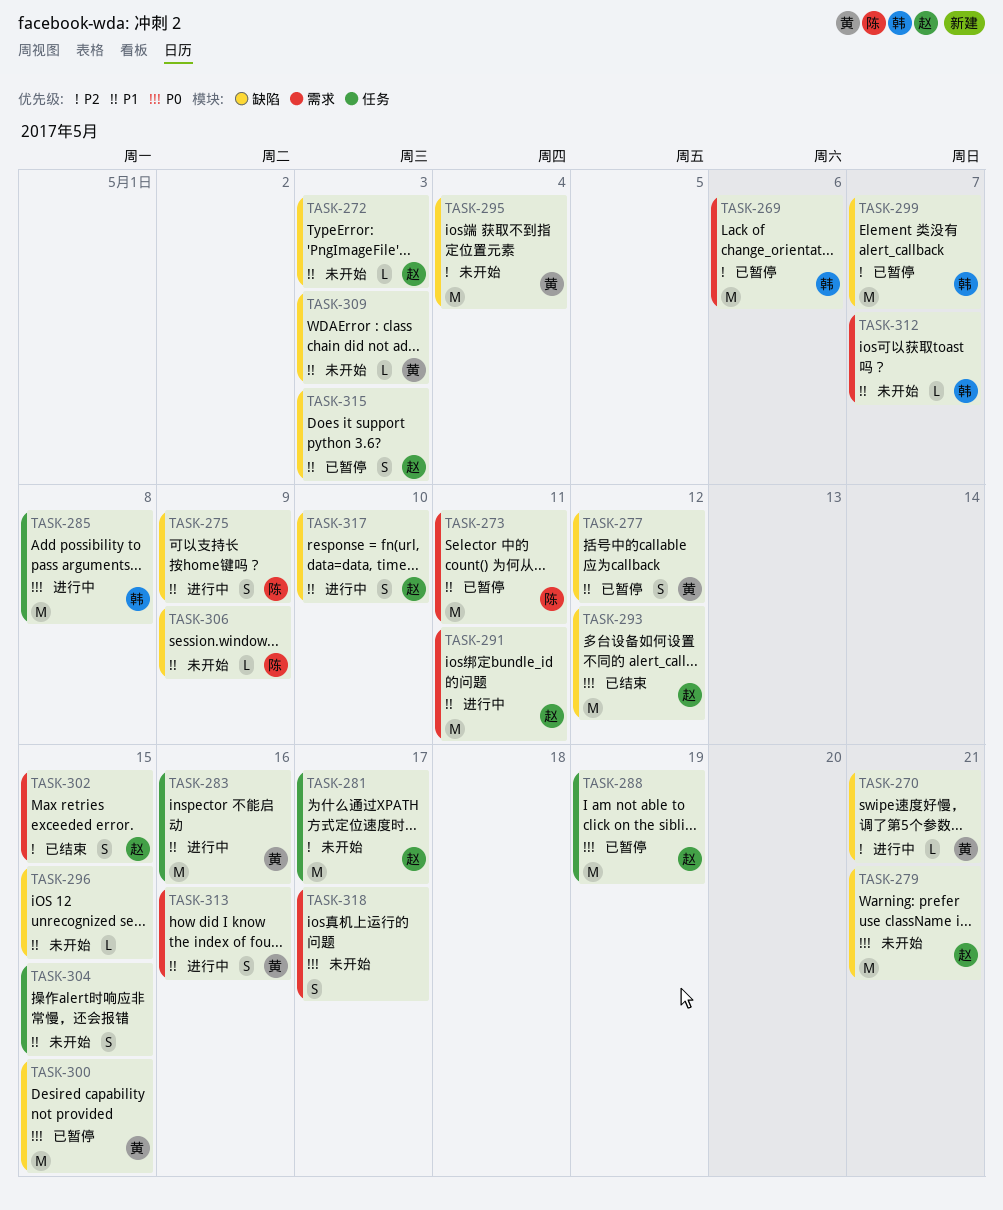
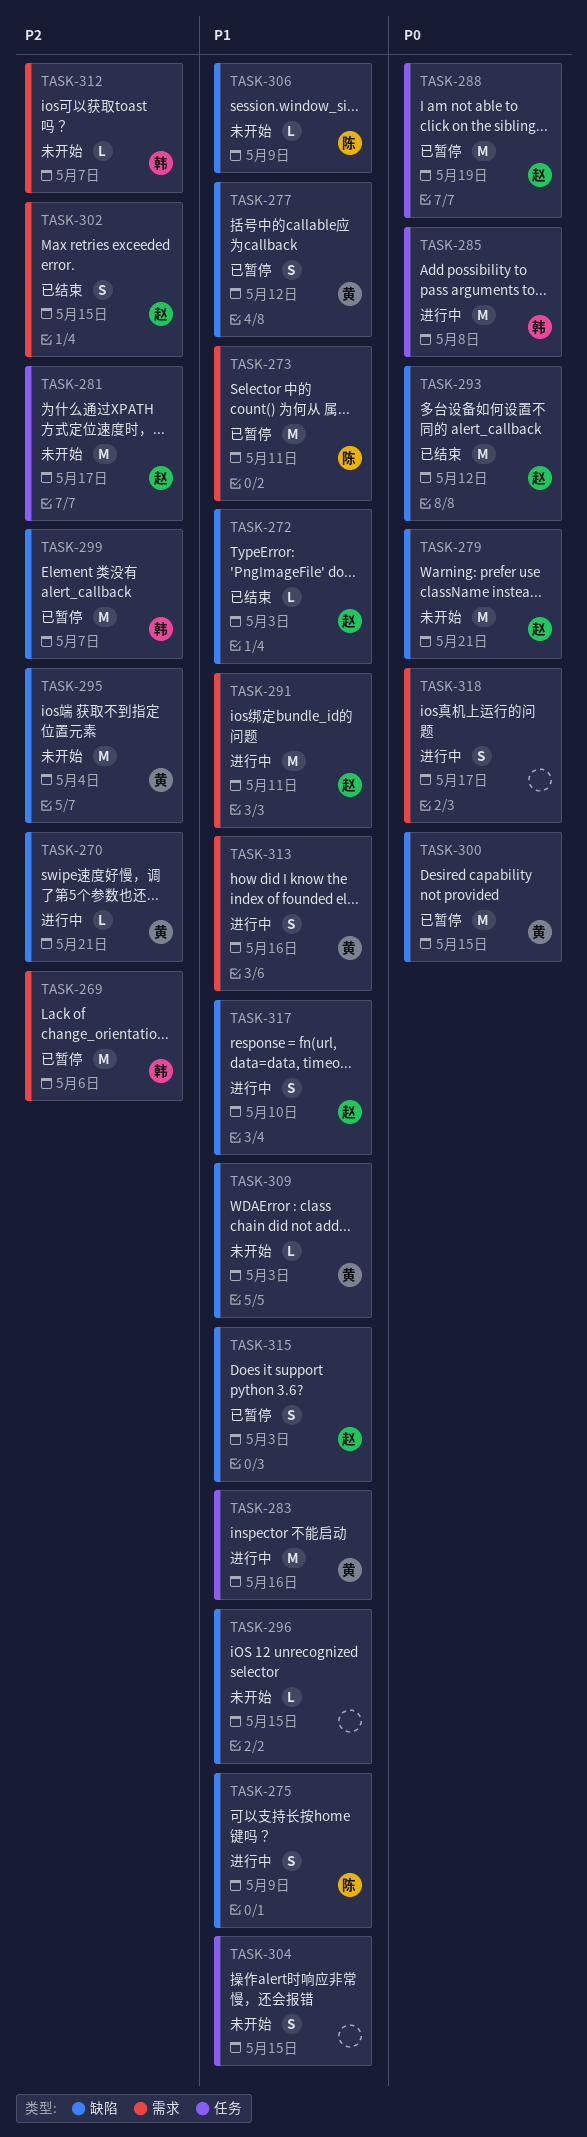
TASK-272, status: 未开始 -> 已结束
TASK-312, priority: P1 -> P2
TASK-318, status: 未开始 -> 进行中

